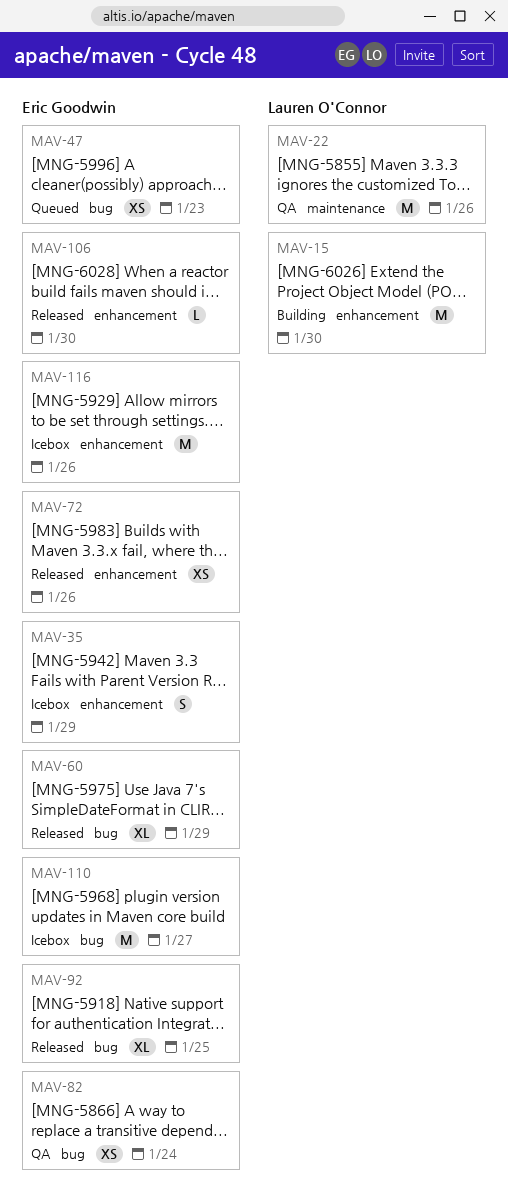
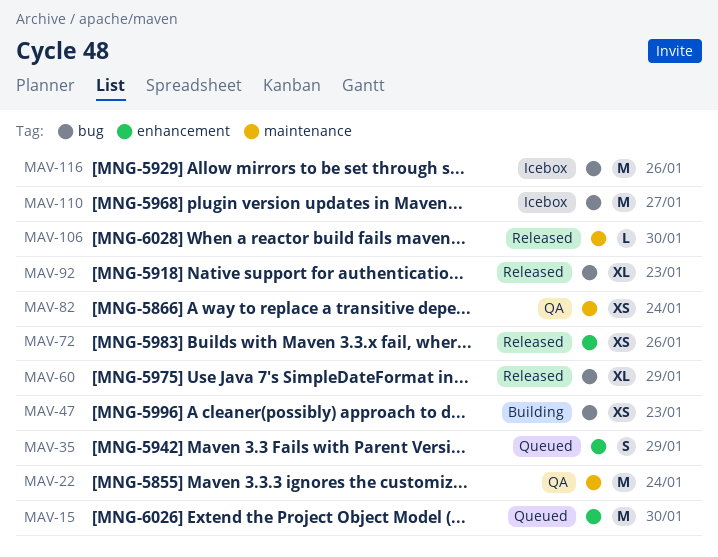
MAV-15, status: Building -> Queued
MAV-22, due: Jan 26 -> Jan 24
MAV-35, status: Icebox -> Queued
MAV-47, status: Queued -> Building
MAV-82, label: bug -> maintenance
MAV-92, due: Jan 25 -> Jan 23
MAV-106, label: enhancement -> maintenance
MAV-116, label: enhancement -> bug

